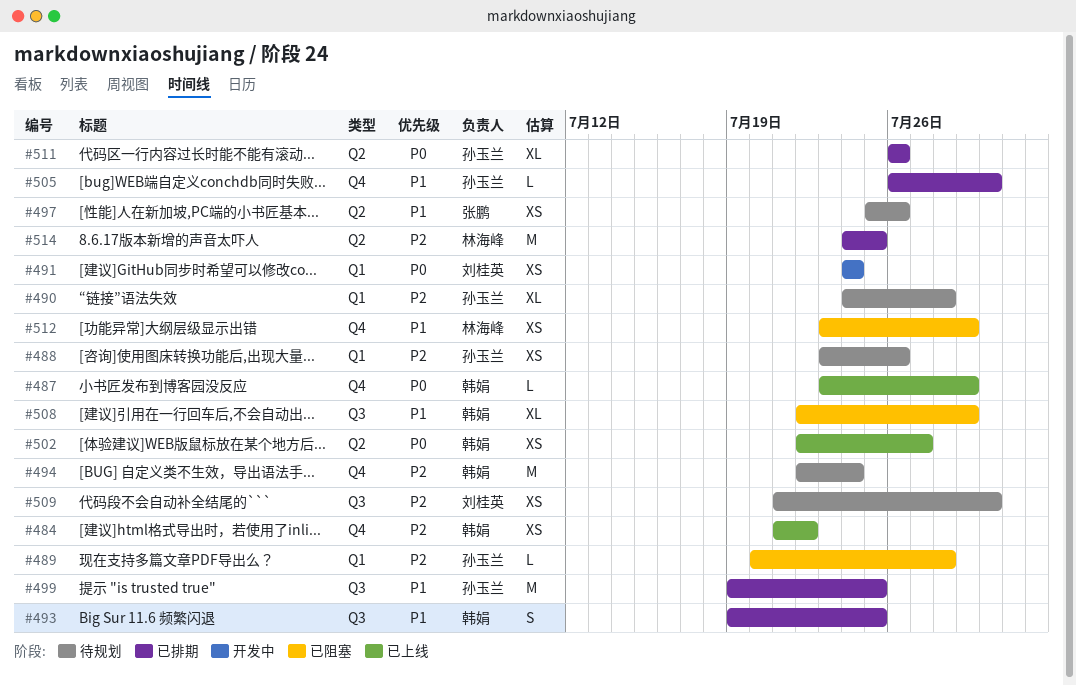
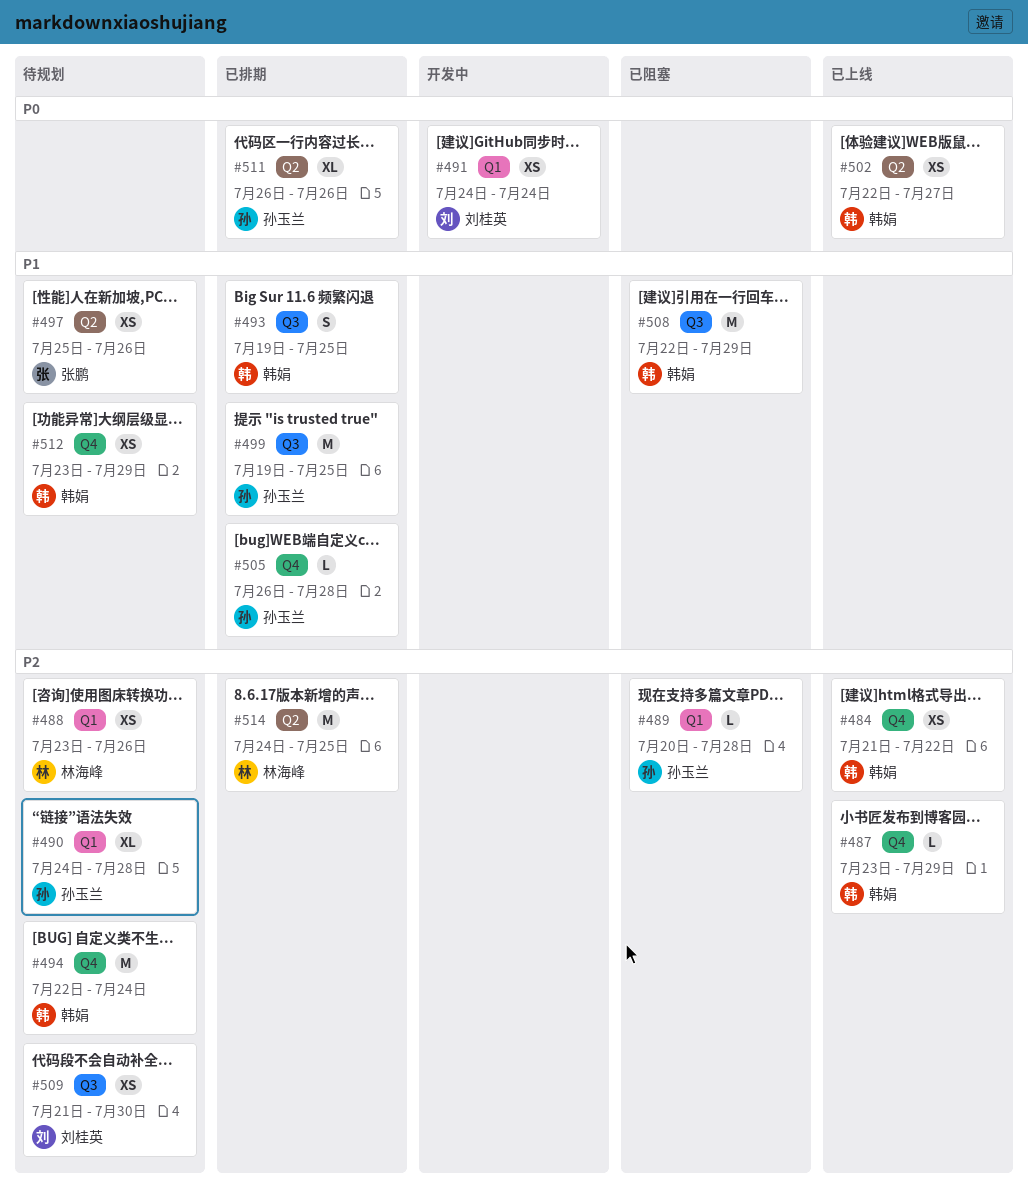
#487, priority: P0 -> P2
#488, owner: 孙玉兰 -> 林海峰
#505, due: Jul 30 -> Jul 28
#508, estimate: XL -> M
#512, status: 已阻塞 -> 待规划
#512, owner: 林海峰 -> 韩娟

